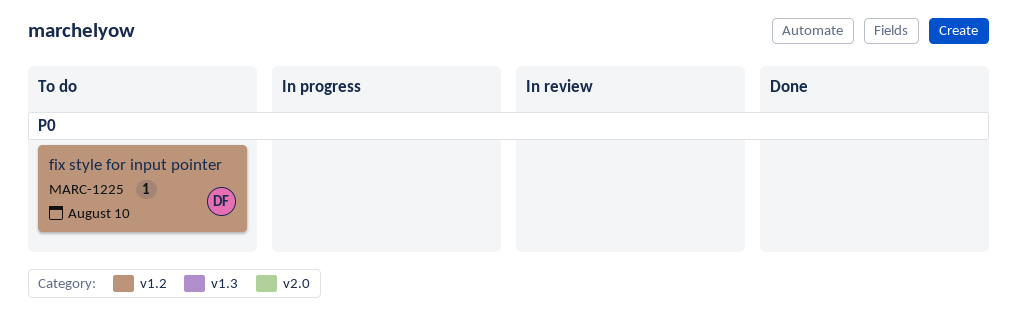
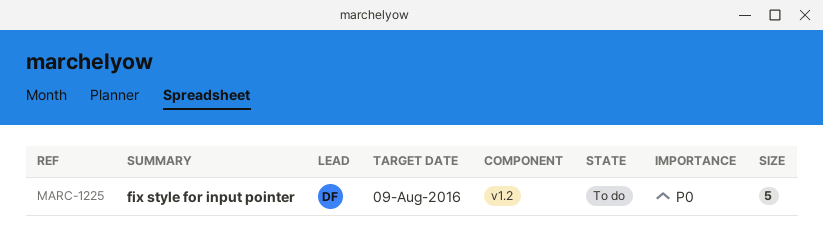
MARC-1225, estimate: 1 -> 5
MARC-1225, due: Aug 10 -> Aug 9

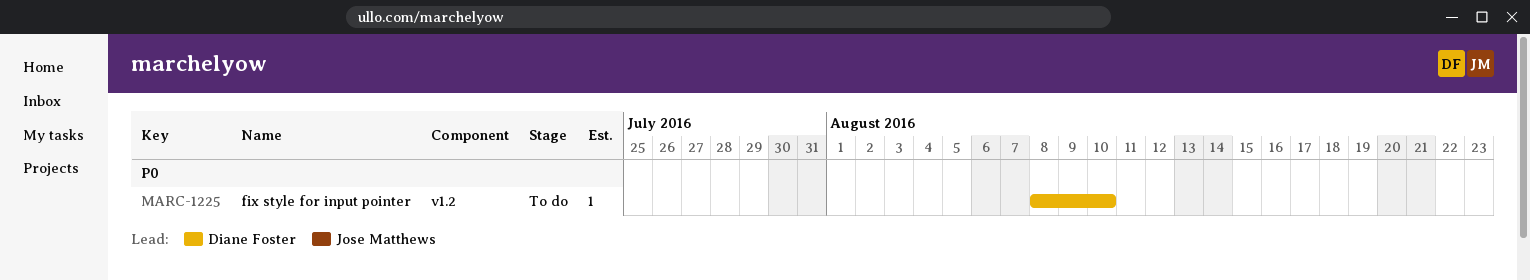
MARC-1225, estimate: 5 -> 1
MARC-1225, due: Aug 9 -> Aug 10

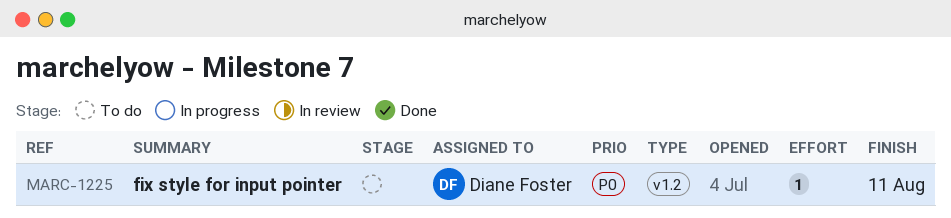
MARC-1225, due: Aug 10 -> Aug 11

